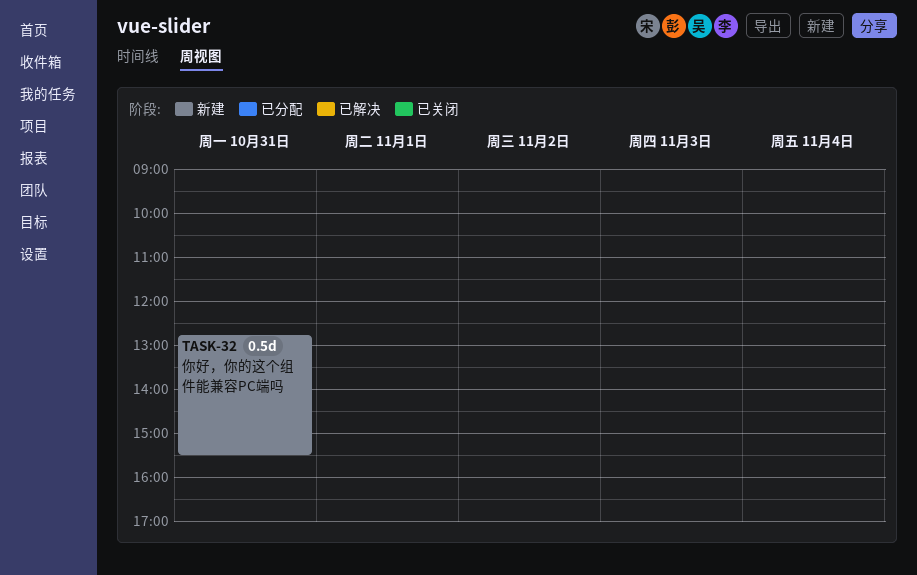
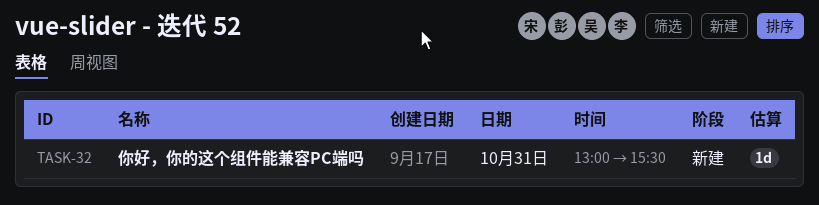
TASK-32, estimate: 0.5d -> 1d
TASK-32, begins: 12:45 -> 13:00

